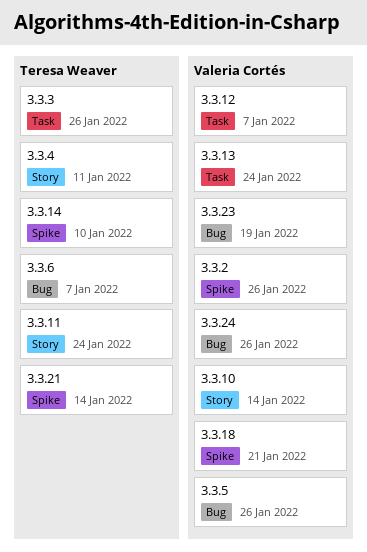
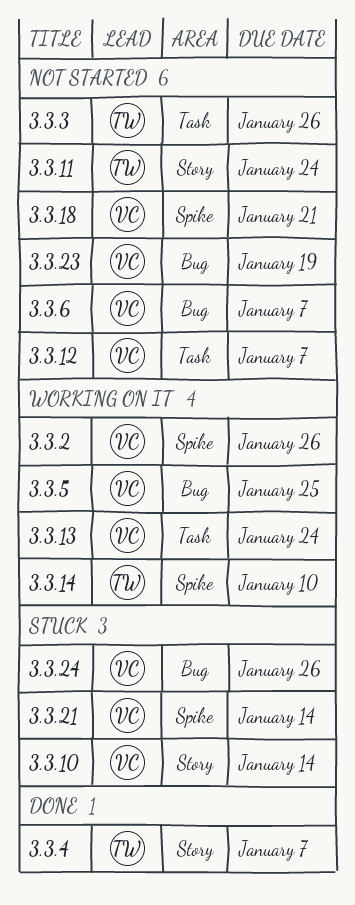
3.3.21, owner: Teresa Weaver -> Valeria Cortés
3.3.4, due: Jan 11 -> Jan 7
3.3.5, due: Jan 26 -> Jan 25
3.3.6, owner: Teresa Weaver -> Valeria Cortés

